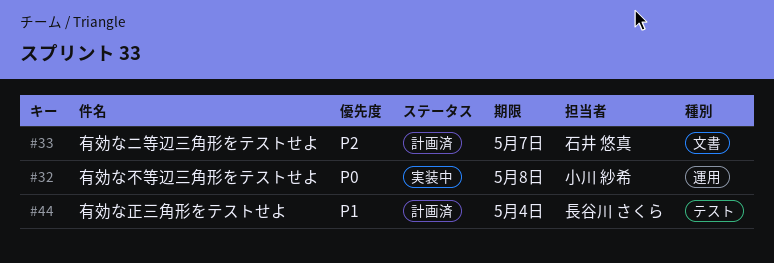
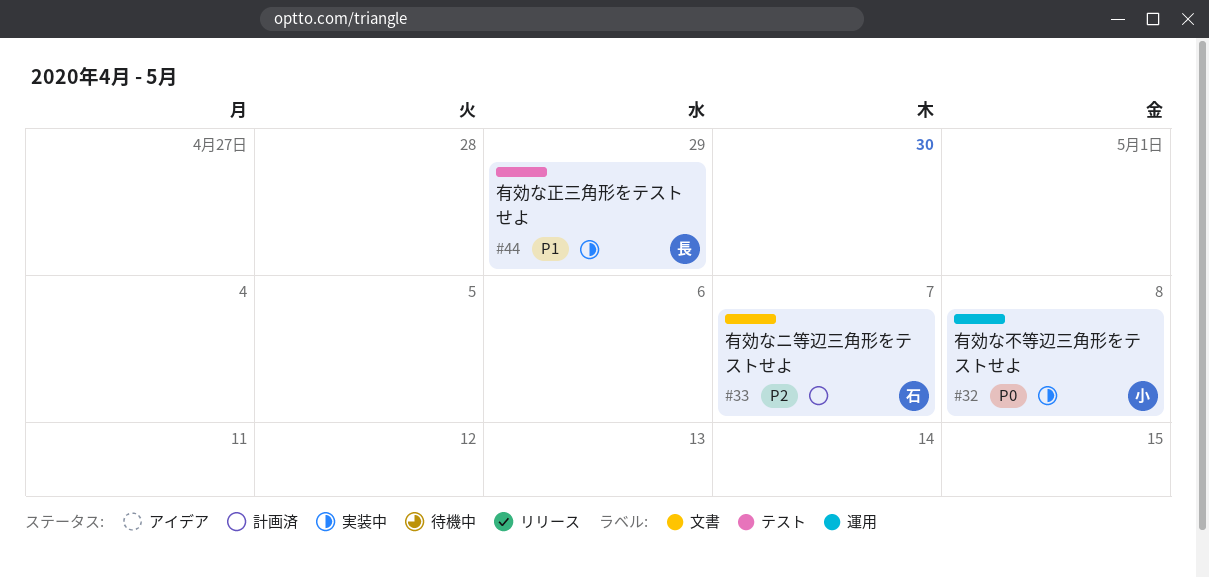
#44, status: 計画済 -> 実装中
#44, due: May 4 -> Apr 29

